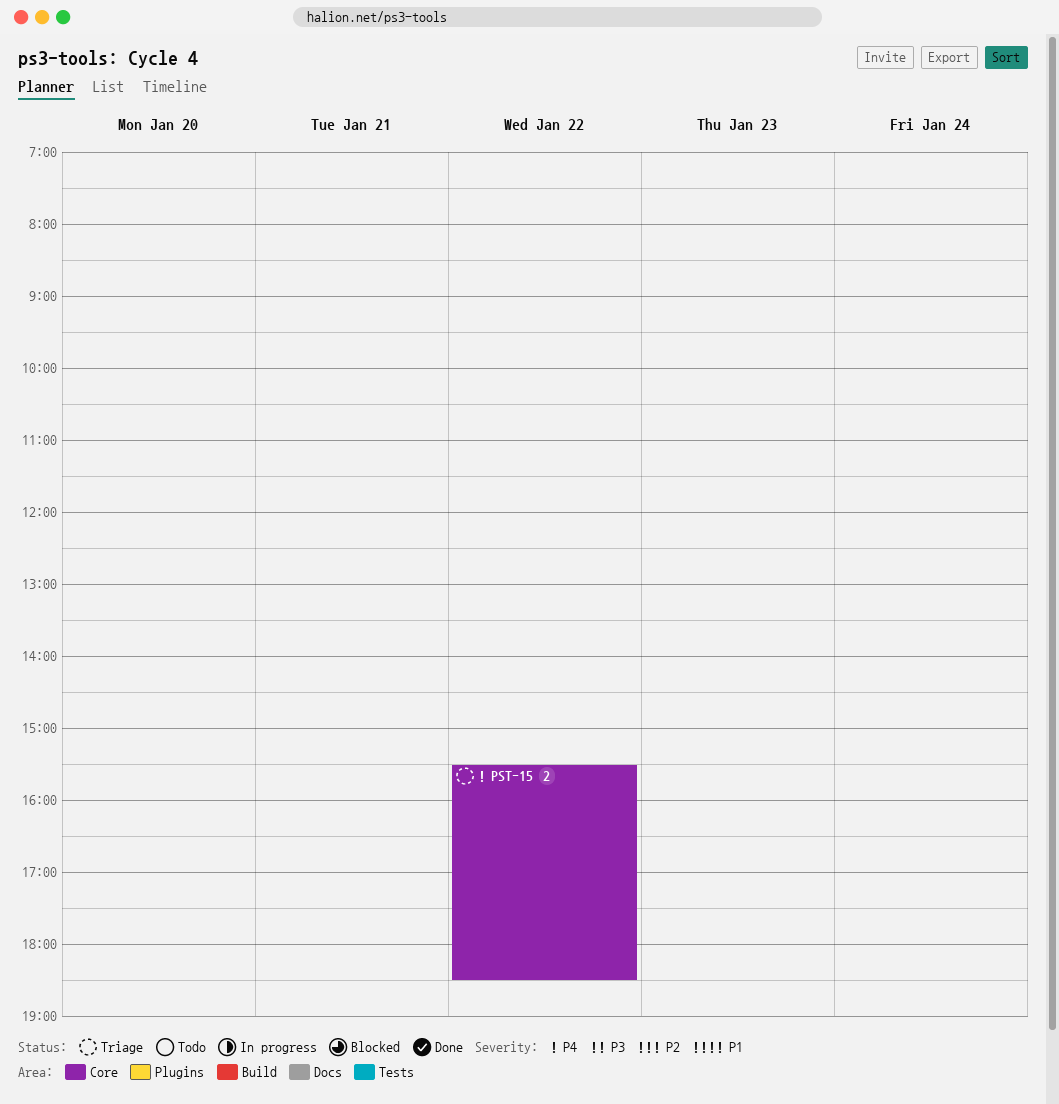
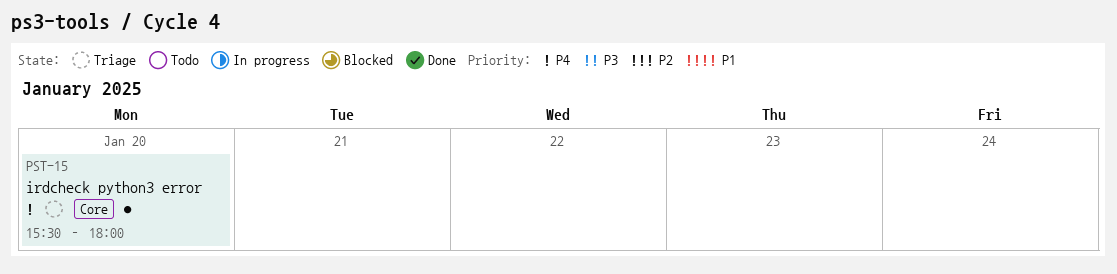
PST-15, estimate: 2 -> 1
PST-15, day: Jan 22 -> Jan 20
PST-15, ends: 18:30 -> 18:00

